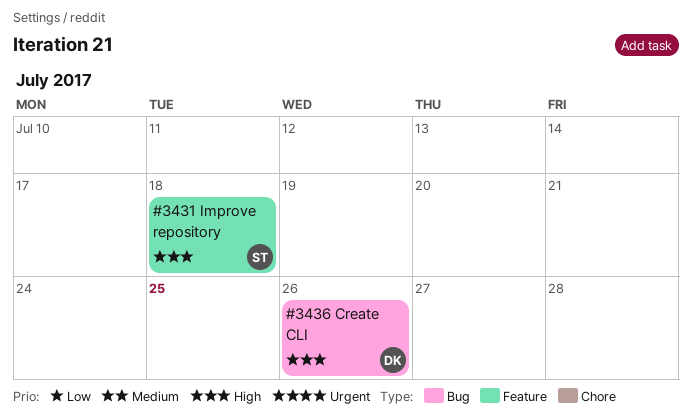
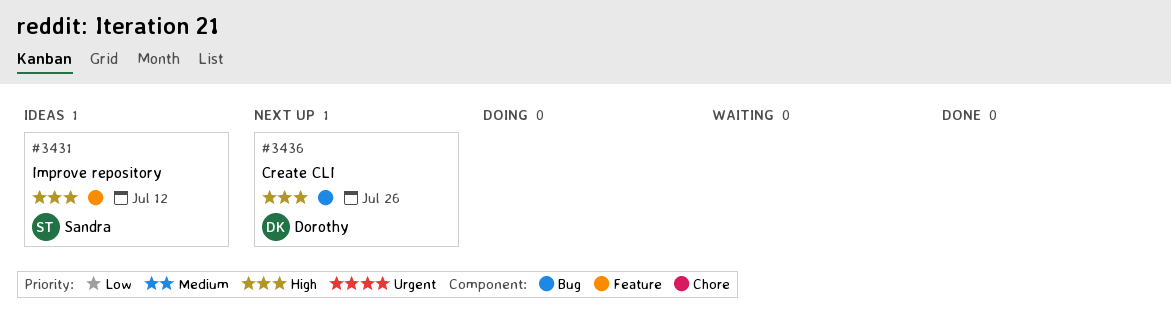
#3431, due: Jul 18 -> Jul 12

